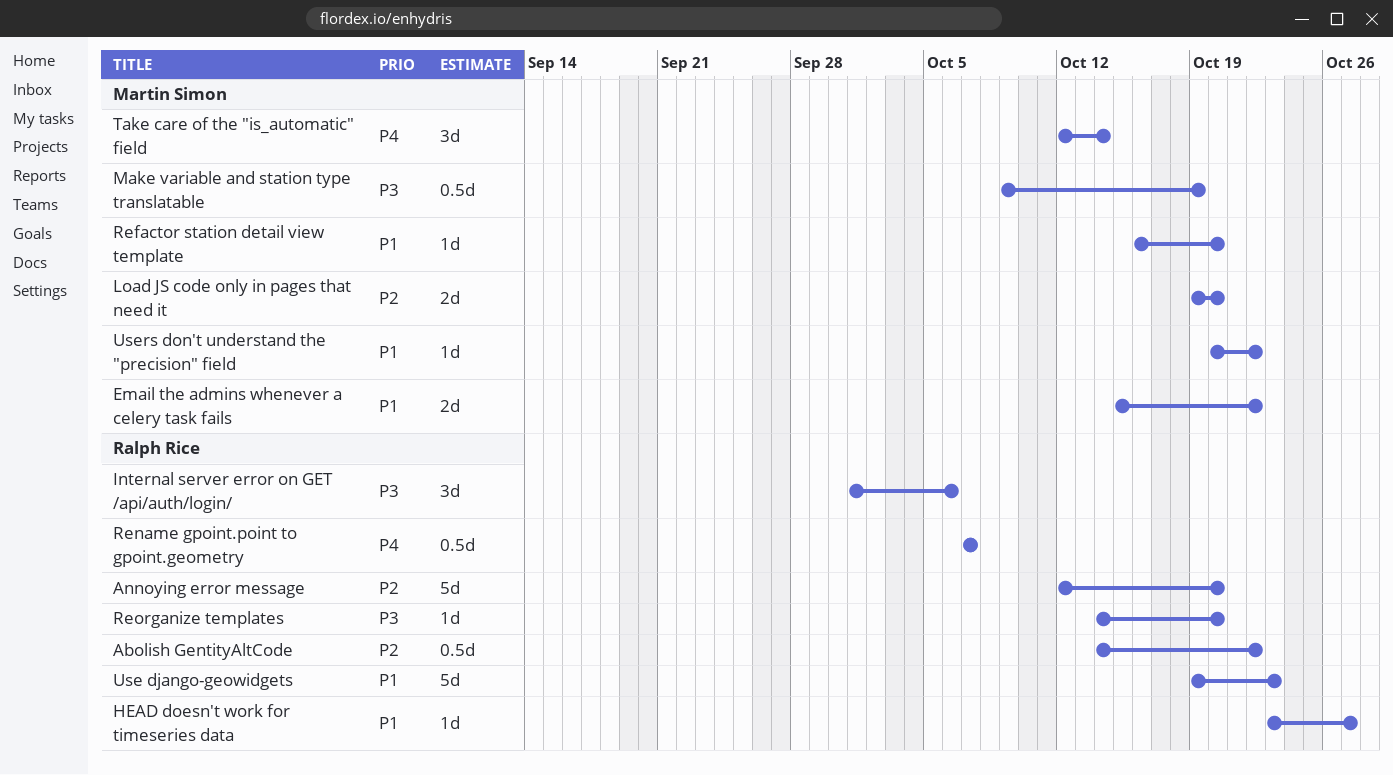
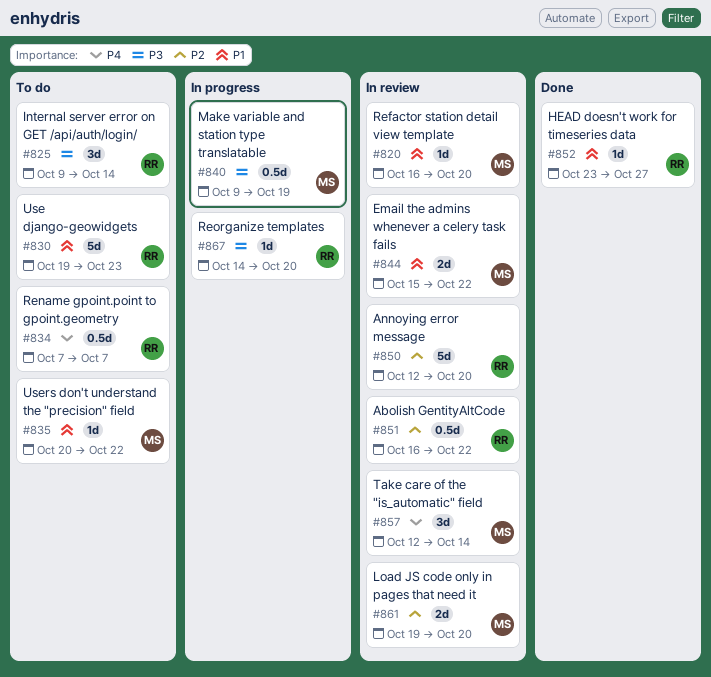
Abolish GentityAltCode, start: Oct 14 -> Oct 16
Internal server error on GET /api/auth/login/, start: Oct 1 -> Oct 9
Internal server error on GET /api/auth/login/, due: Oct 6 -> Oct 14

